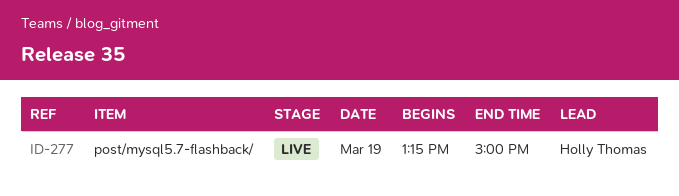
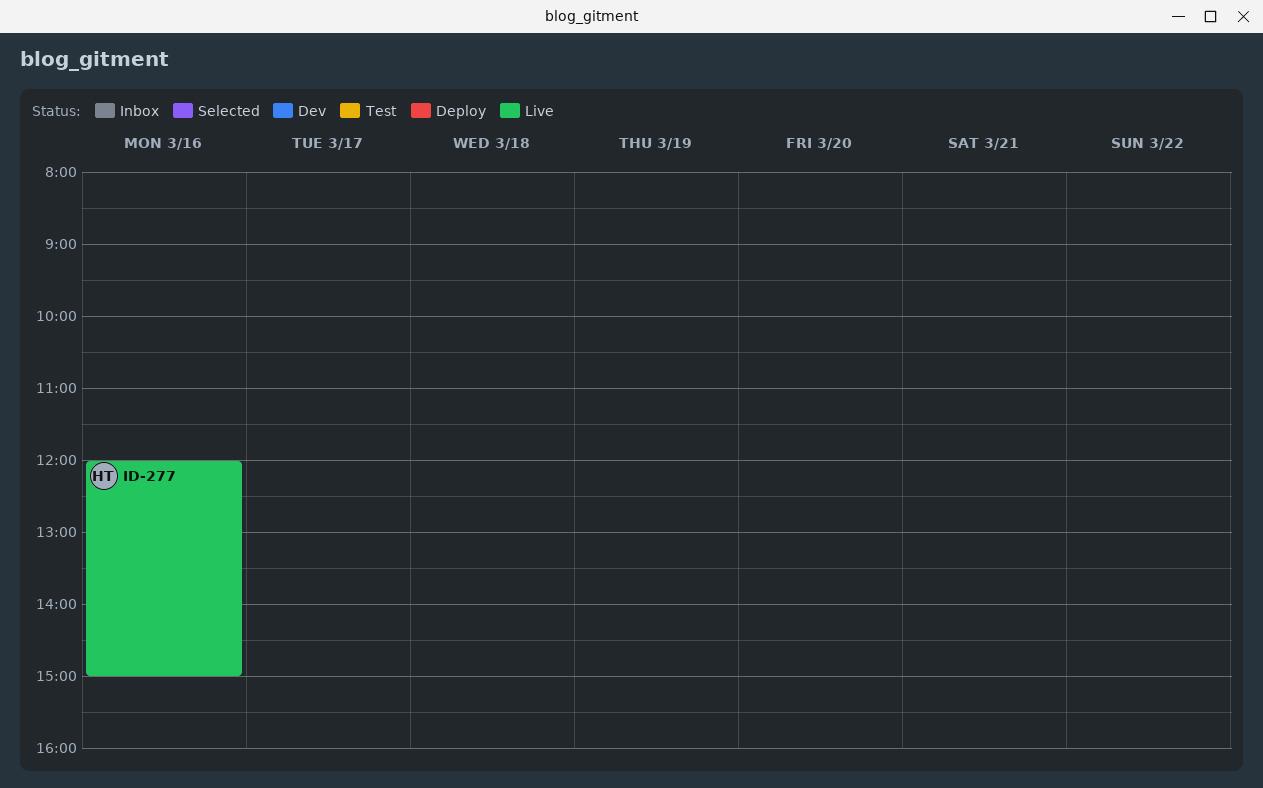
ID-277, day: Mar 19 -> Mar 16
ID-277, begins: 13:15 -> 12:00

